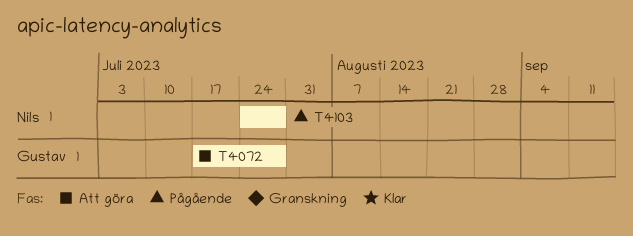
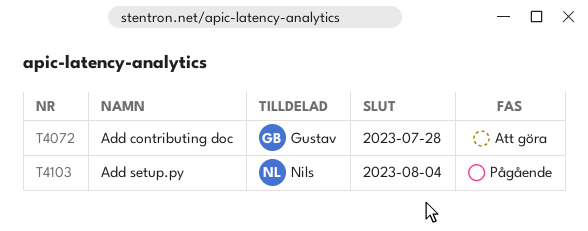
T4103, due: Jul 28 -> Aug 4

